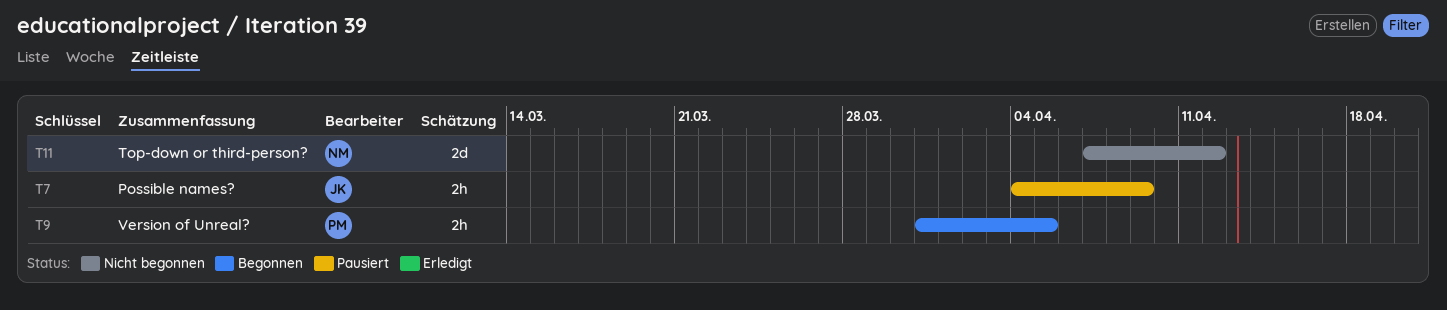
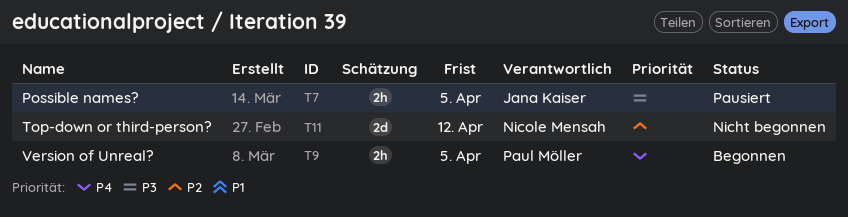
T7, due: Apr 9 -> Apr 5

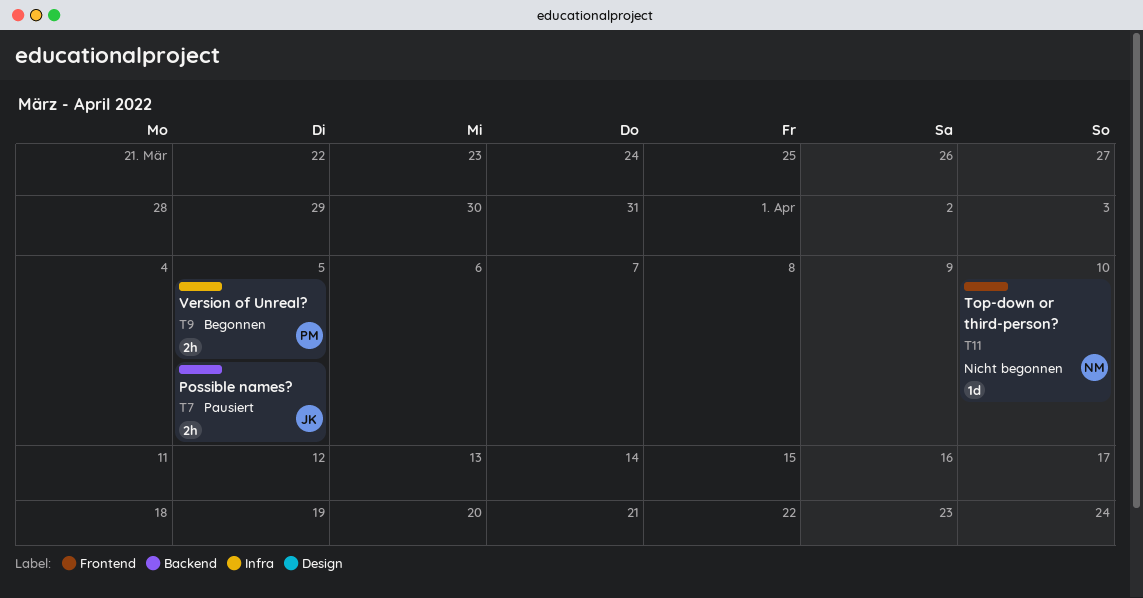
T11, estimate: 2d -> 1d
T11, due: Apr 12 -> Apr 10

